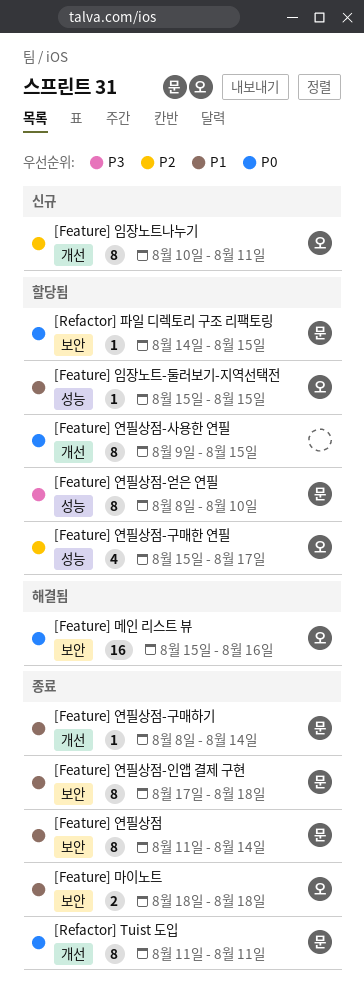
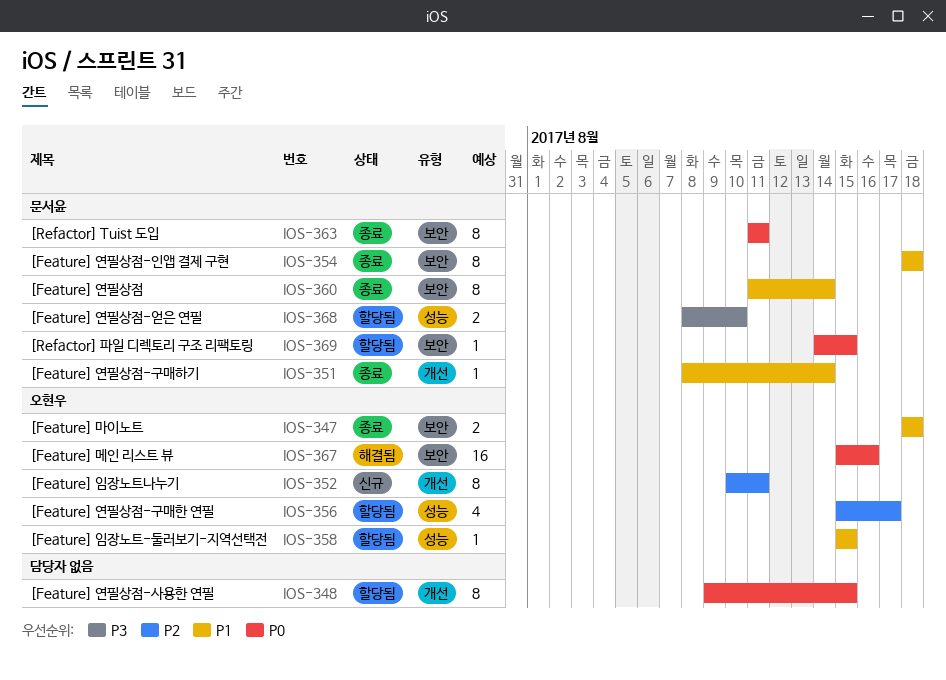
[Feature] 연필상점-얻은 연필, estimate: 8 -> 2
[Feature] 연필상점-인앱 결제 구현, start: Aug 17 -> Aug 18
[Refactor] Tuist 도입, label: 개선 -> 보안

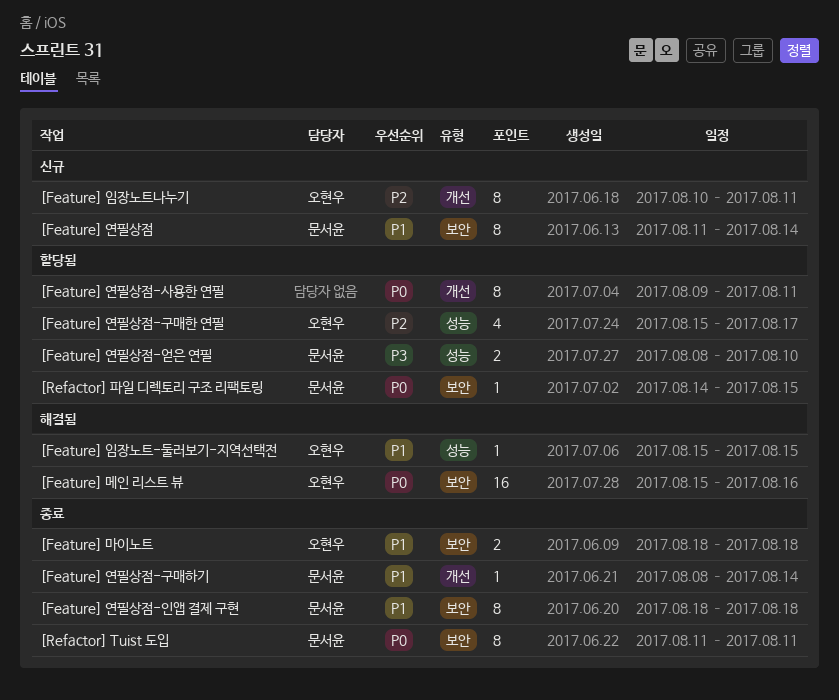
[Feature] 연필상점, status: 종료 -> 신규
[Feature] 연필상점-사용한 연필, due: Aug 15 -> Aug 11
[Feature] 임장노트-둘러보기-지역선택전, status: 할당됨 -> 해결됨

